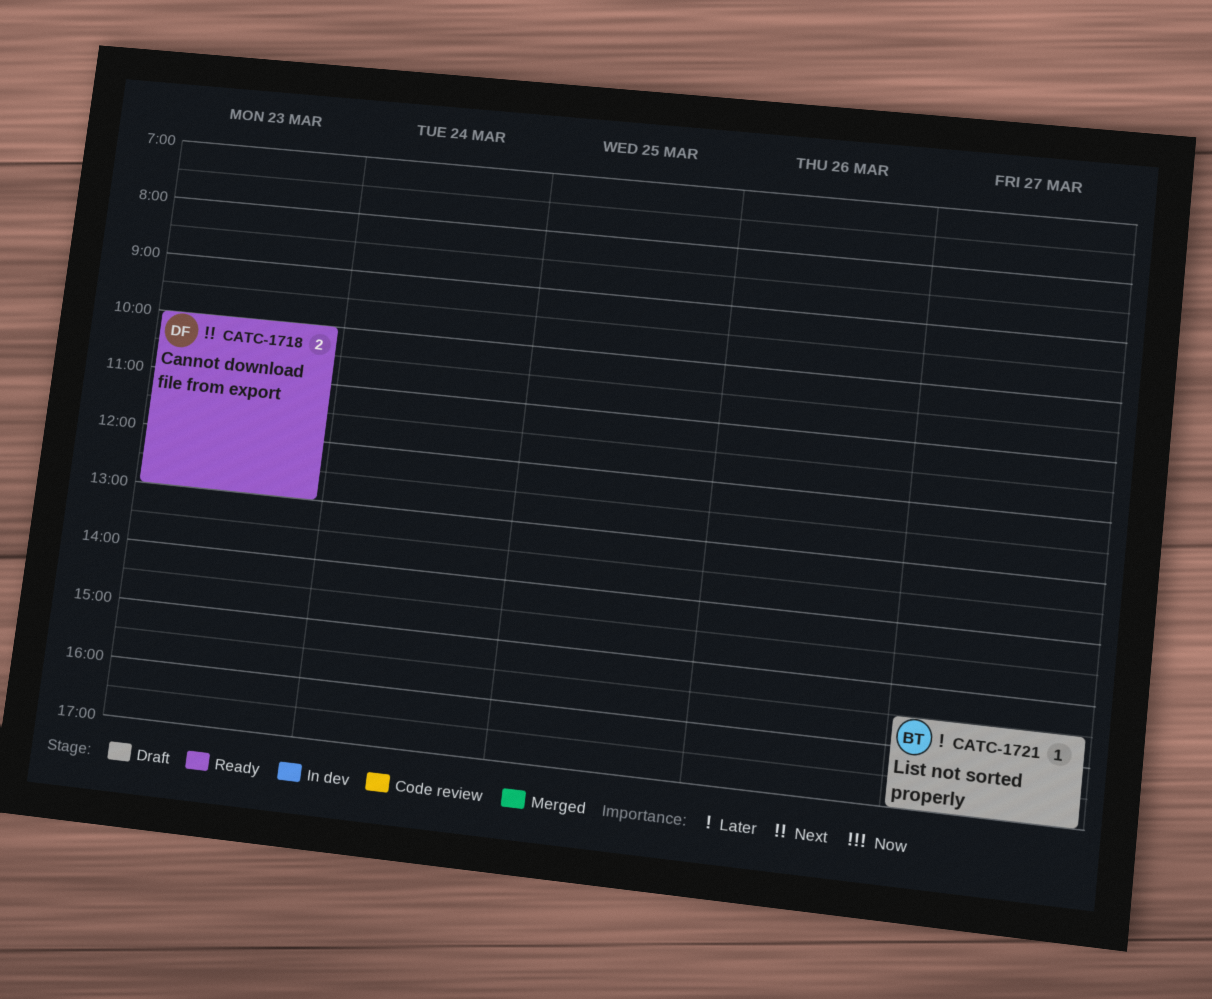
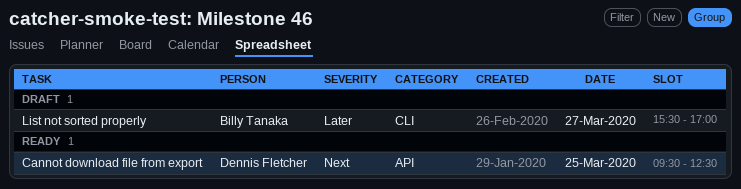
Cannot download file from export, day: Mar 23 -> Mar 25
Cannot download file from export, begins: 10:00 -> 09:30
Cannot download file from export, ends: 13:00 -> 12:30

